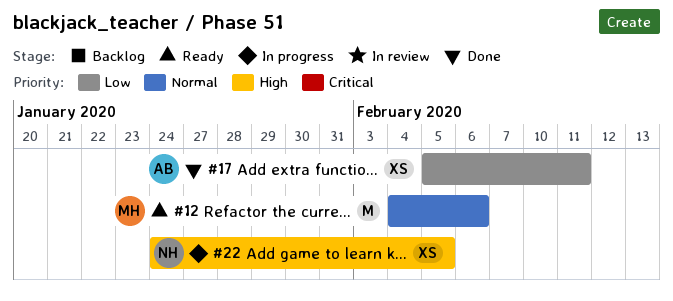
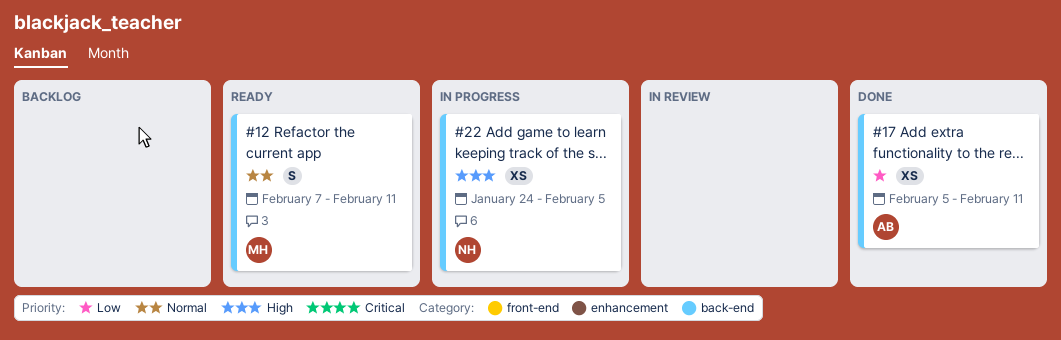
#12, estimate: M -> S
#12, start: Feb 4 -> Feb 7
#12, due: Feb 6 -> Feb 11

